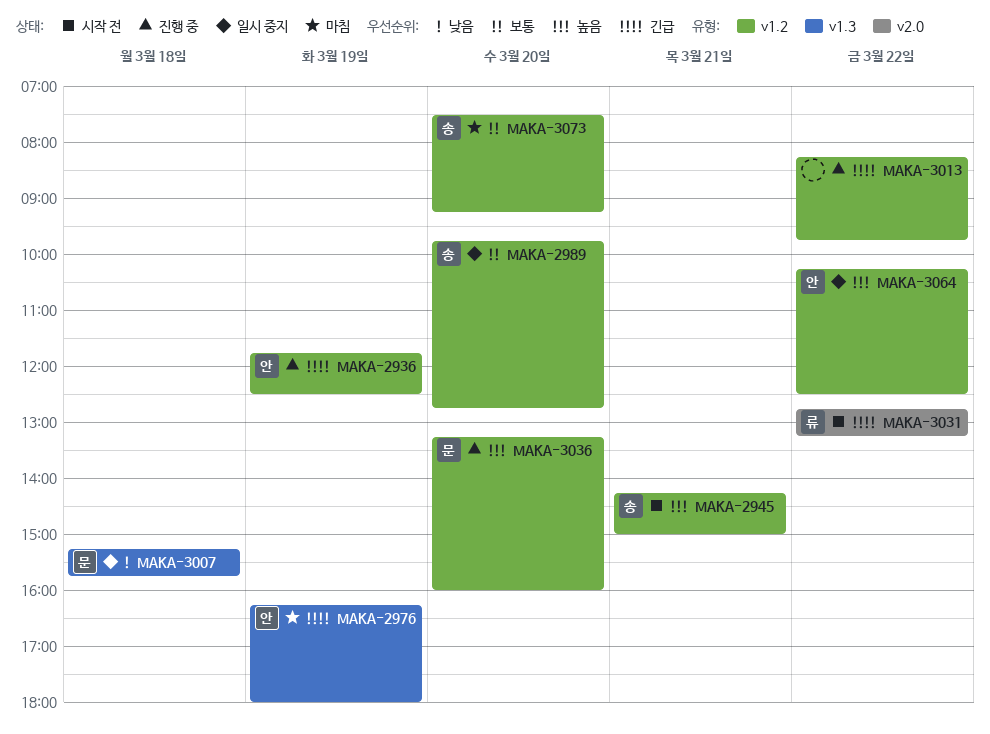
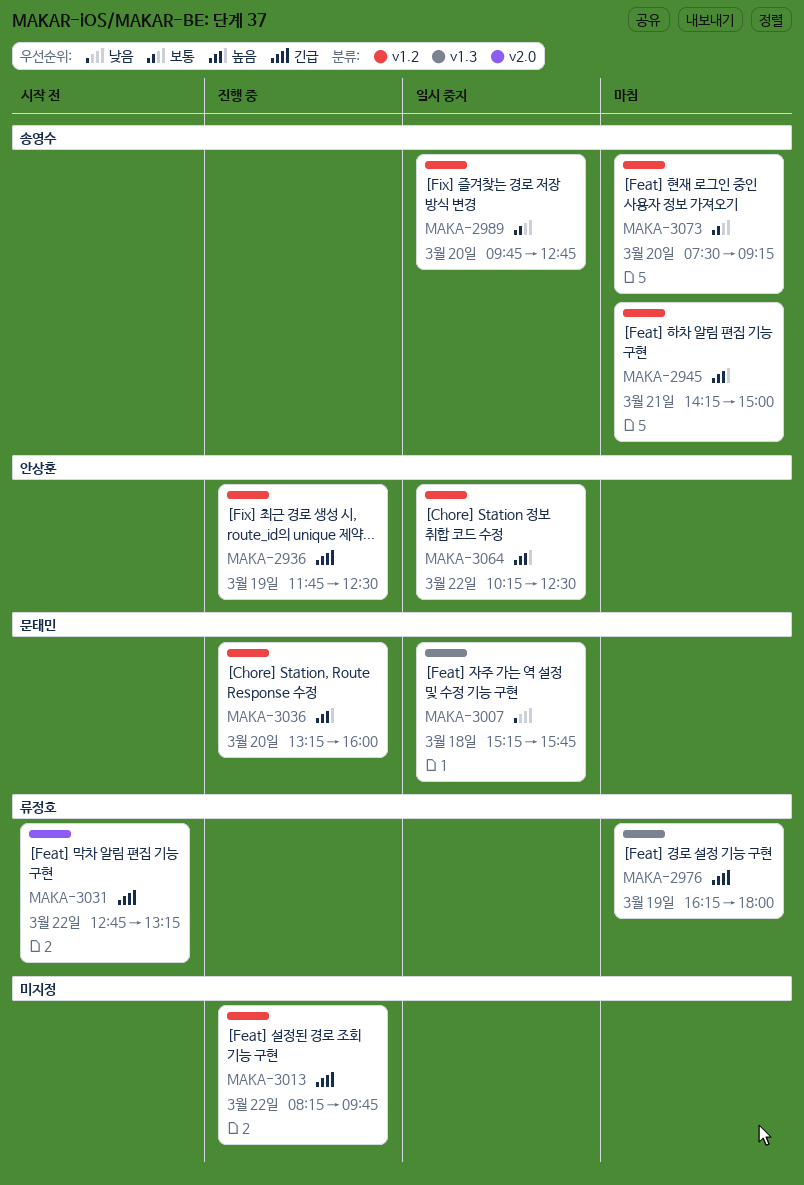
MAKA-2945, status: 시작 전 -> 마침
MAKA-2976, owner: 안상훈 -> 류정호

